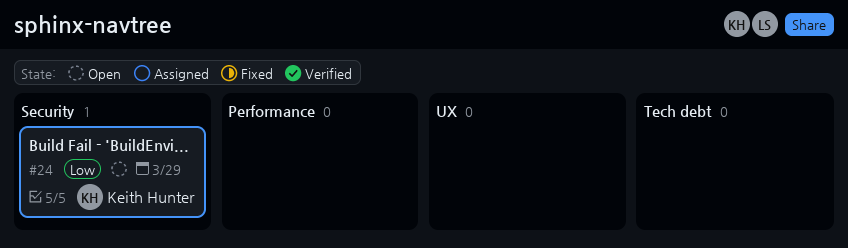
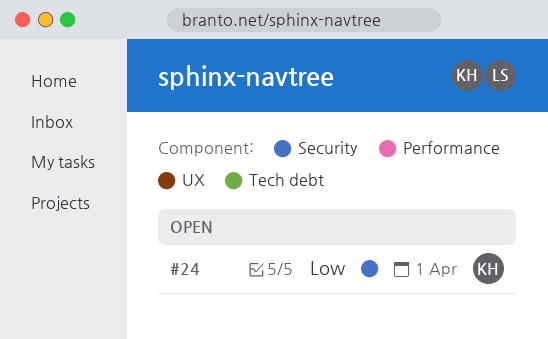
#24, due: Mar 29 -> Apr 1

